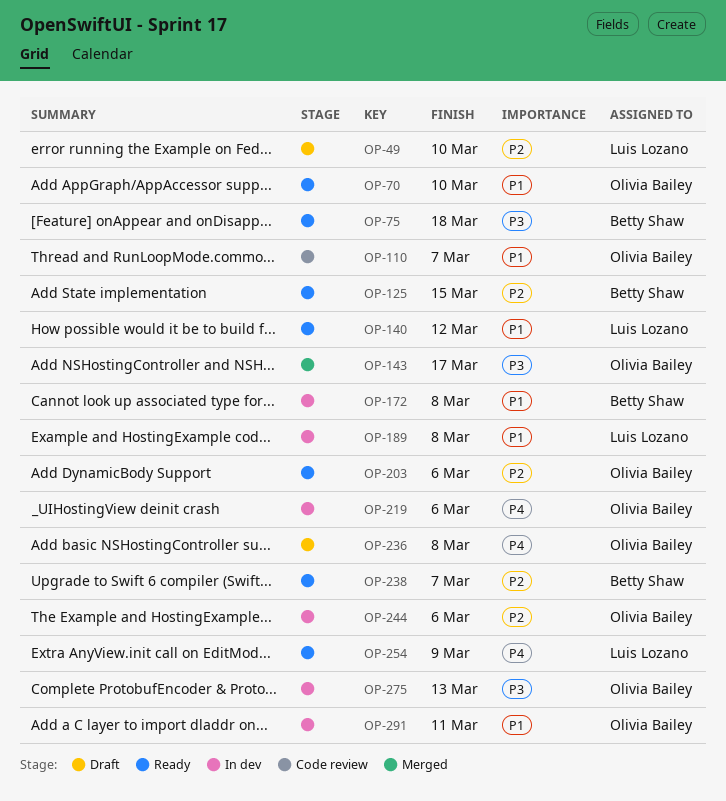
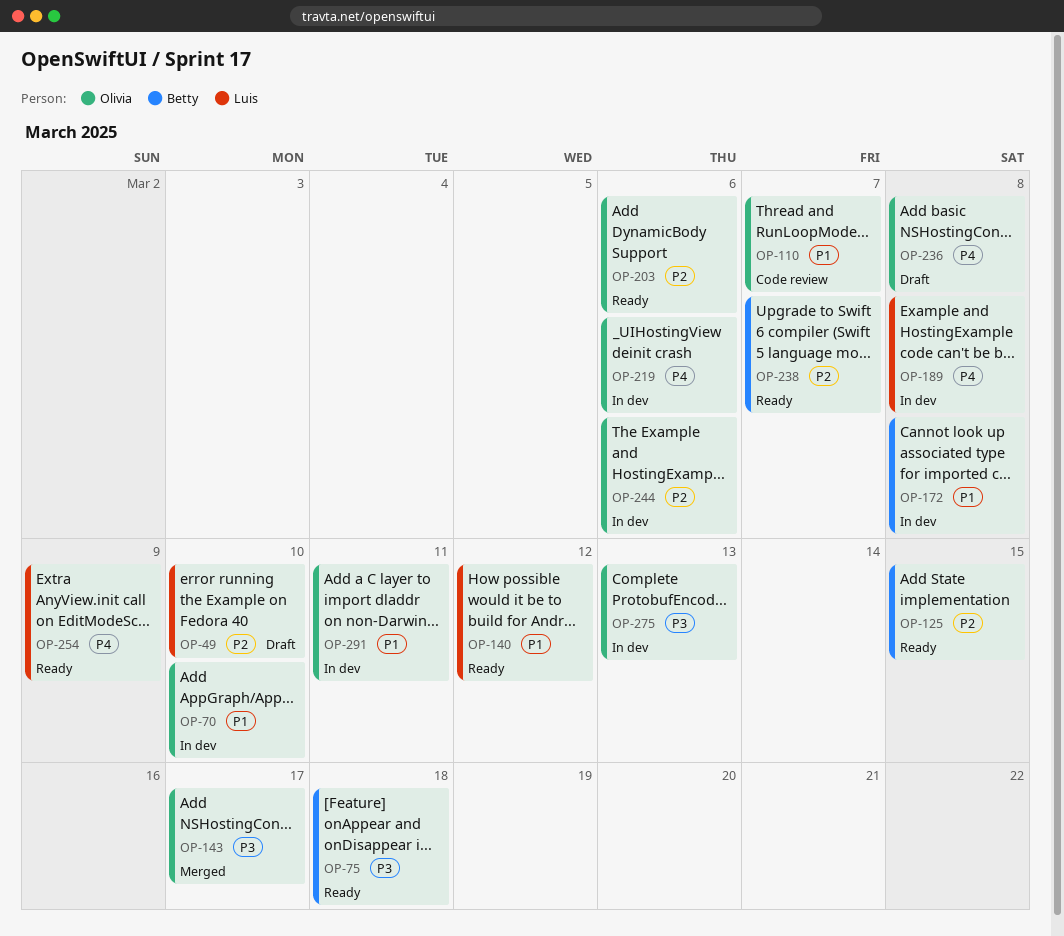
OP-70, status: Ready -> In dev
OP-189, priority: P1 -> P4

